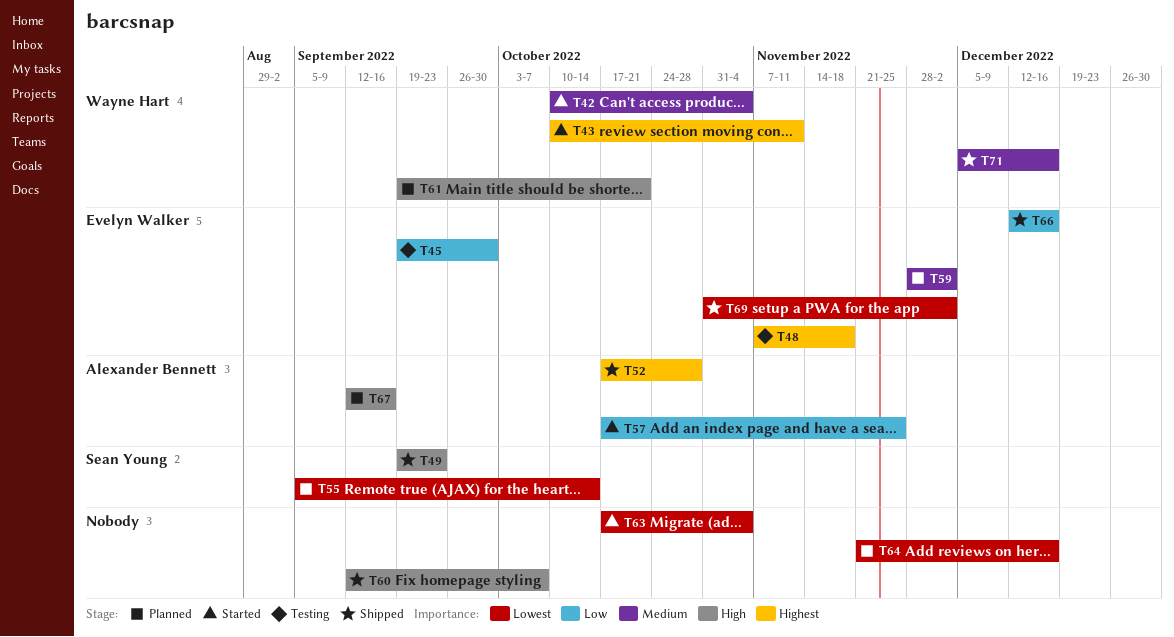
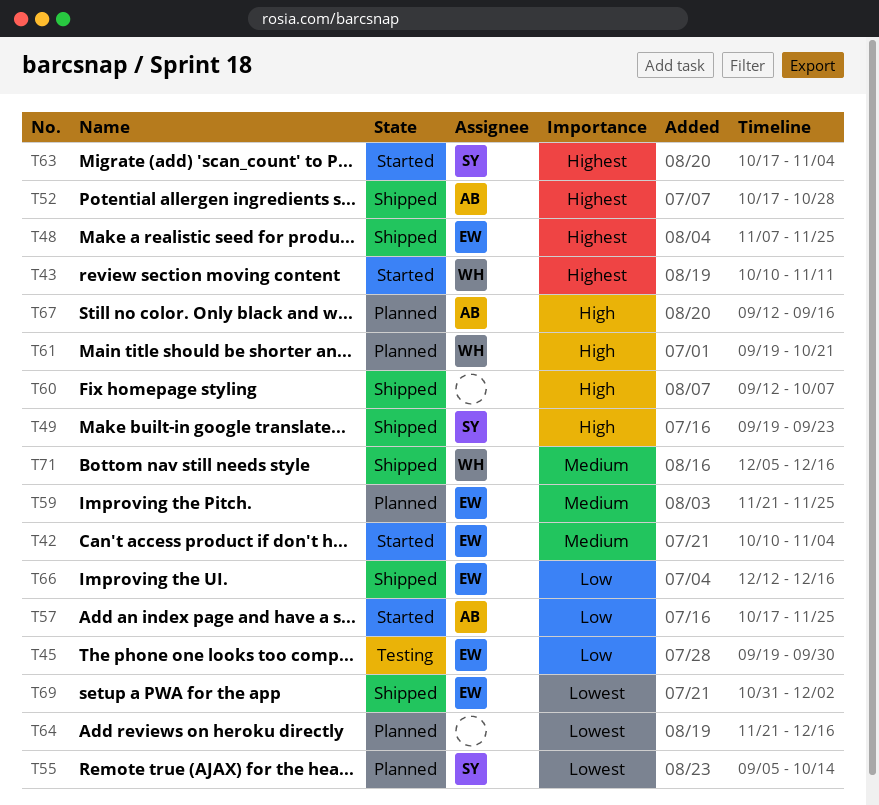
T42, owner: Wayne Hart -> Evelyn Walker
T48, status: Testing -> Shipped
T48, due: Nov 18 -> Nov 25
T59, start: Nov 28 -> Nov 21
T59, due: Dec 2 -> Nov 25
T63, owner: none -> Sean Young
T63, priority: Lowest -> Highest

